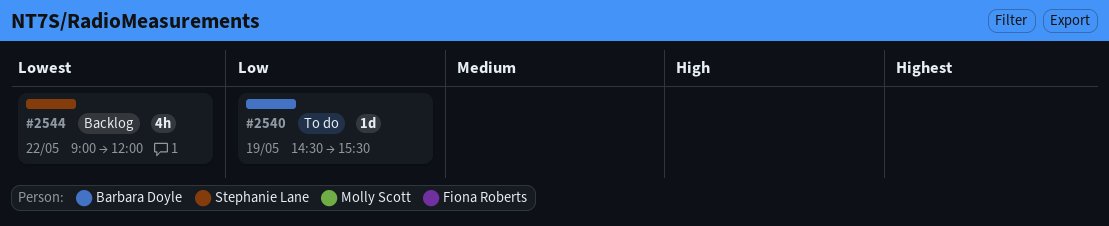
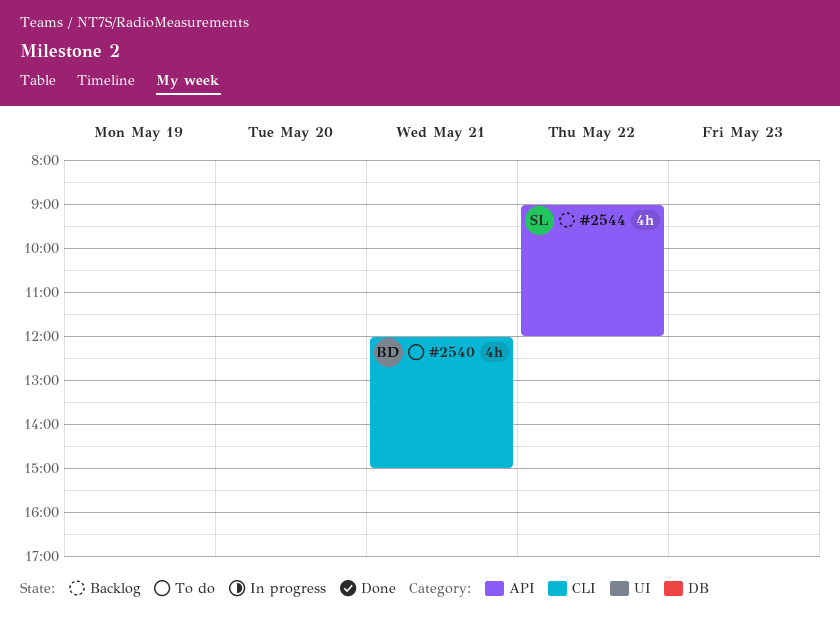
#2540, estimate: 1d -> 4h
#2540, day: May 19 -> May 21
#2540, begins: 14:30 -> 12:00
#2540, ends: 15:30 -> 15:00

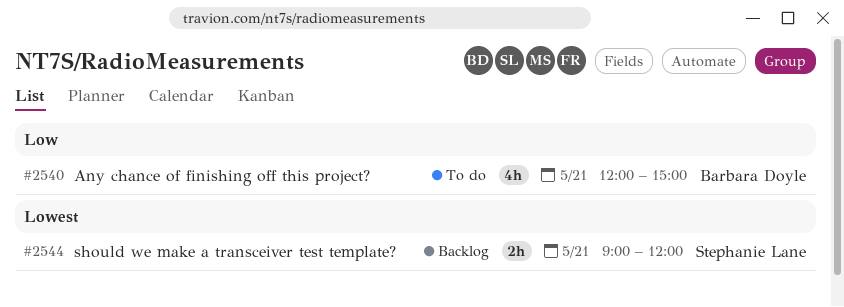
#2544, estimate: 4h -> 2h
#2544, day: May 22 -> May 21

